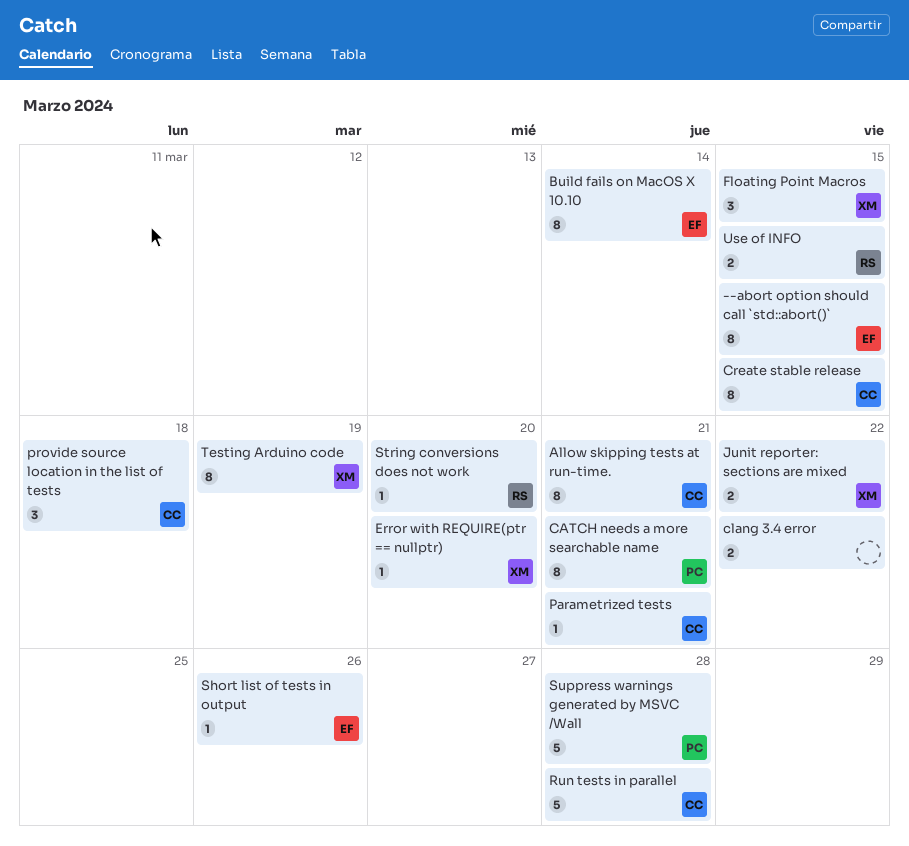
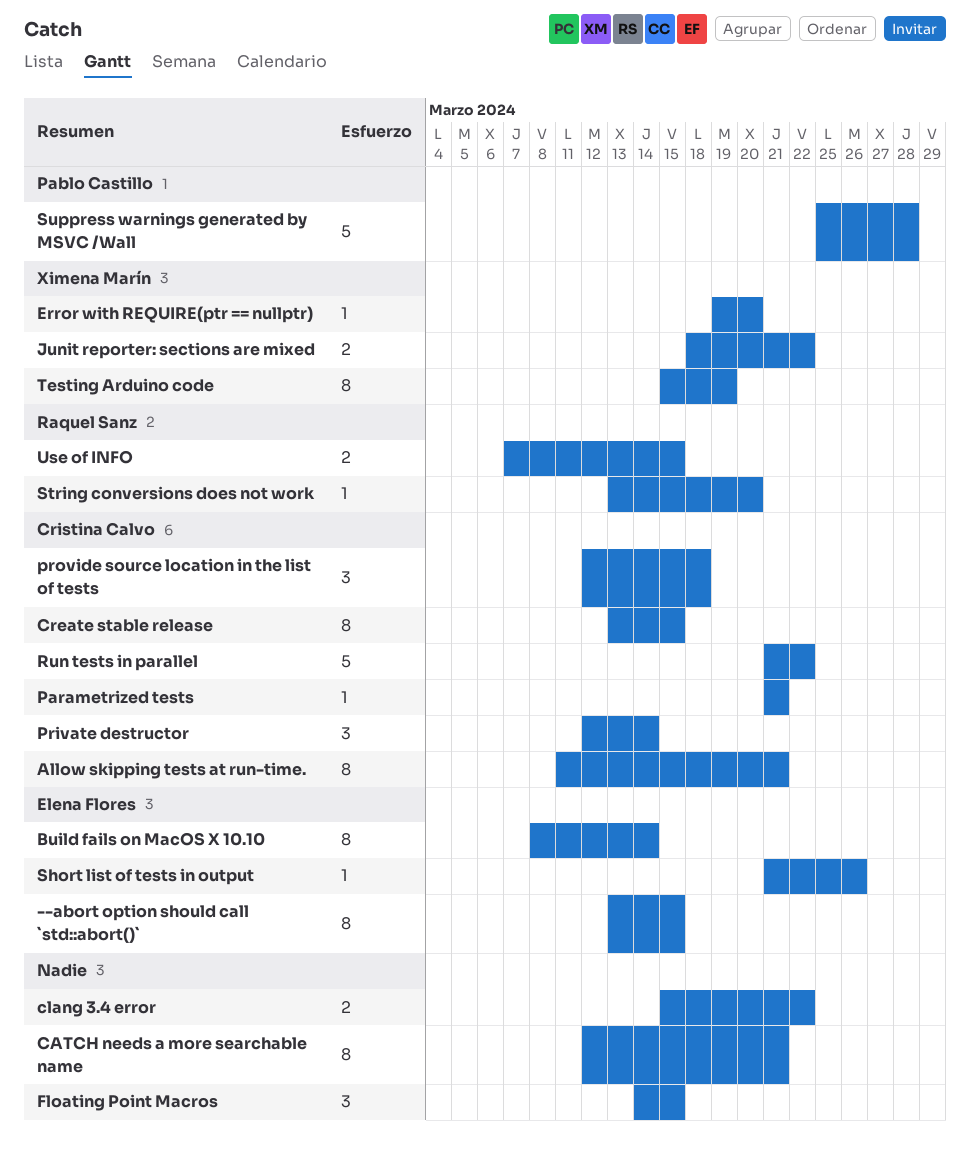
CATCH needs a more searchable name, owner: Pablo Castillo -> none
Floating Point Macros, owner: Ximena Marín -> none
Private destructor: none -> present
Run tests in parallel, due: Mar 28 -> Mar 22

